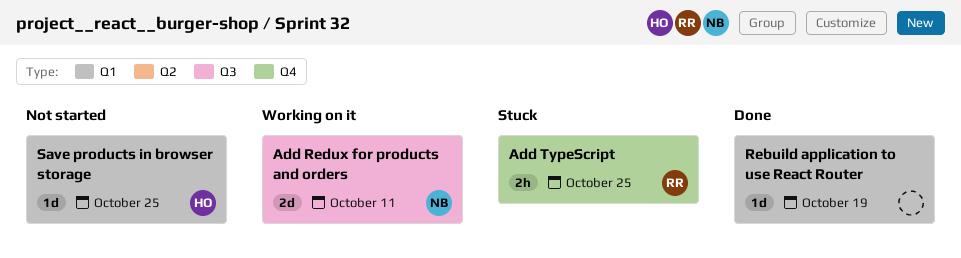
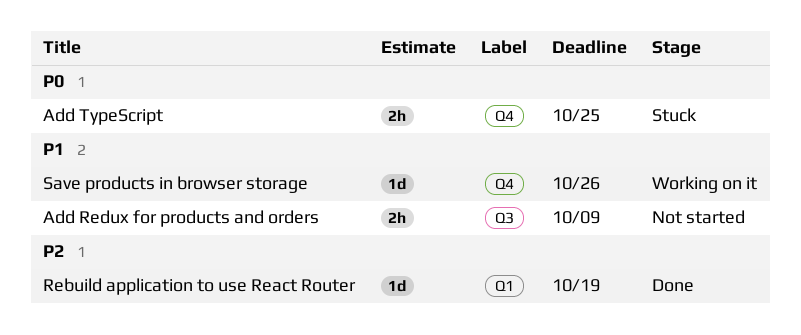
Add Redux for products and orders, status: Working on it -> Not started
Add Redux for products and orders, estimate: 2d -> 2h
Add Redux for products and orders, due: Oct 11 -> Oct 9
Save products in browser storage, status: Not started -> Working on it
Save products in browser storage, label: Q1 -> Q4
Save products in browser storage, due: Oct 25 -> Oct 26

